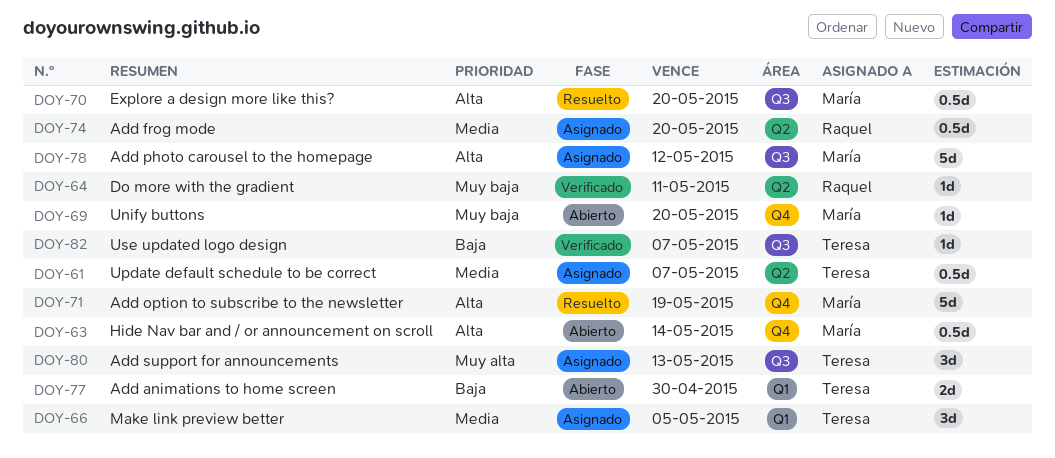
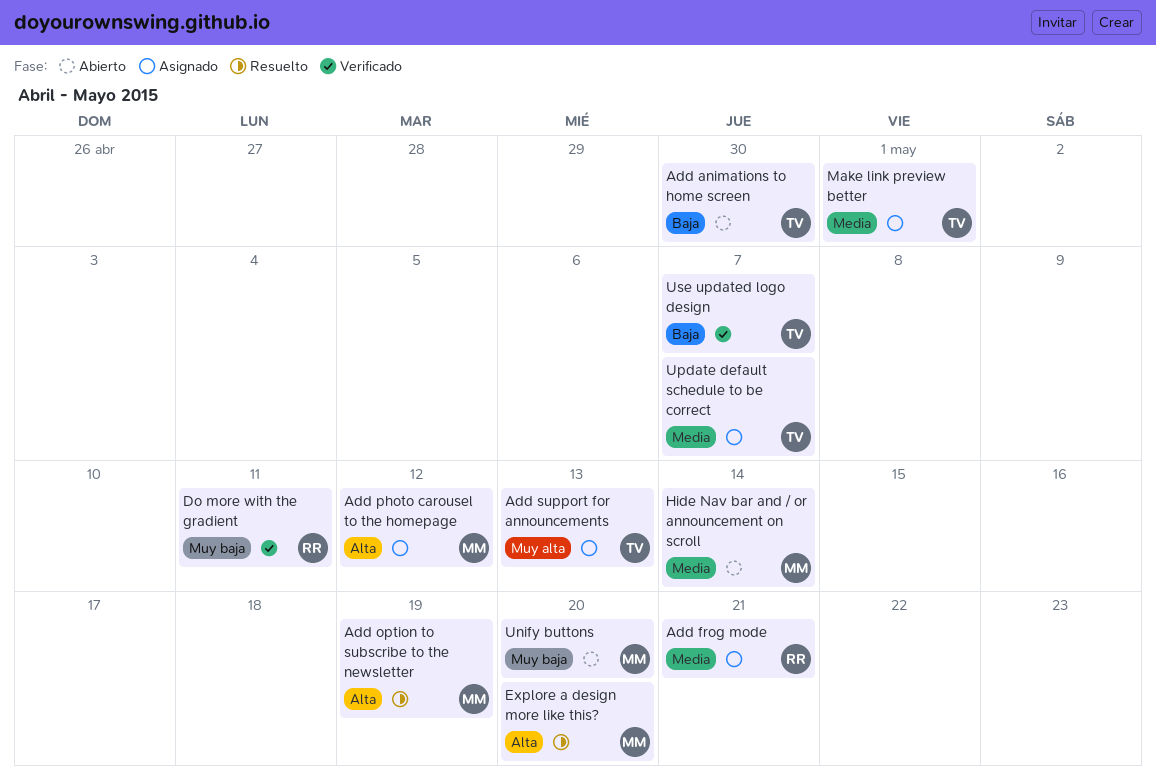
Add frog mode, due: May 20 -> May 21
Hide Nav bar and / or announcement on scroll, priority: Alta -> Media
Make link preview better, due: May 5 -> May 1

